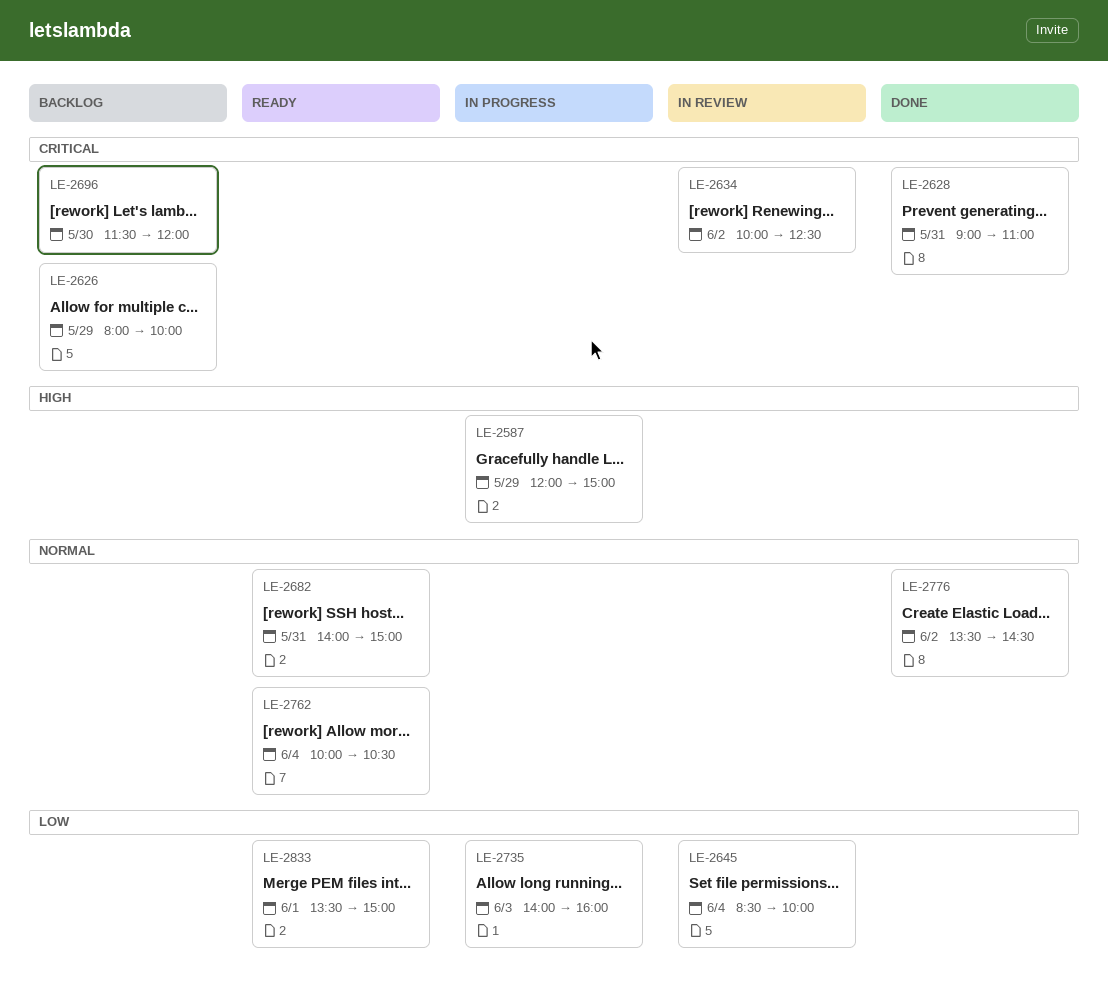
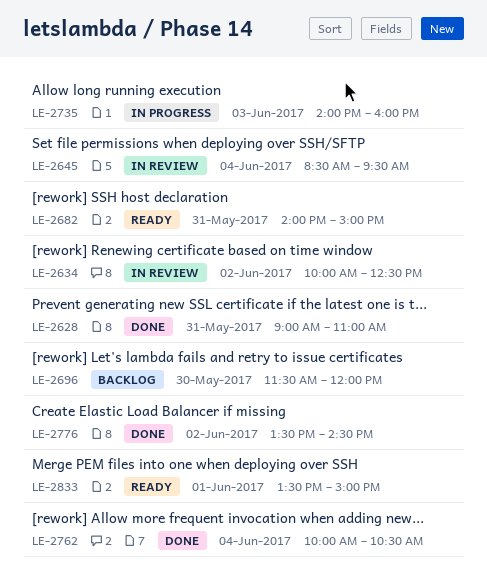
LE-2587: present -> none
LE-2626: present -> none
LE-2645, ends: 10:00 -> 09:30
LE-2762, status: Ready -> Done

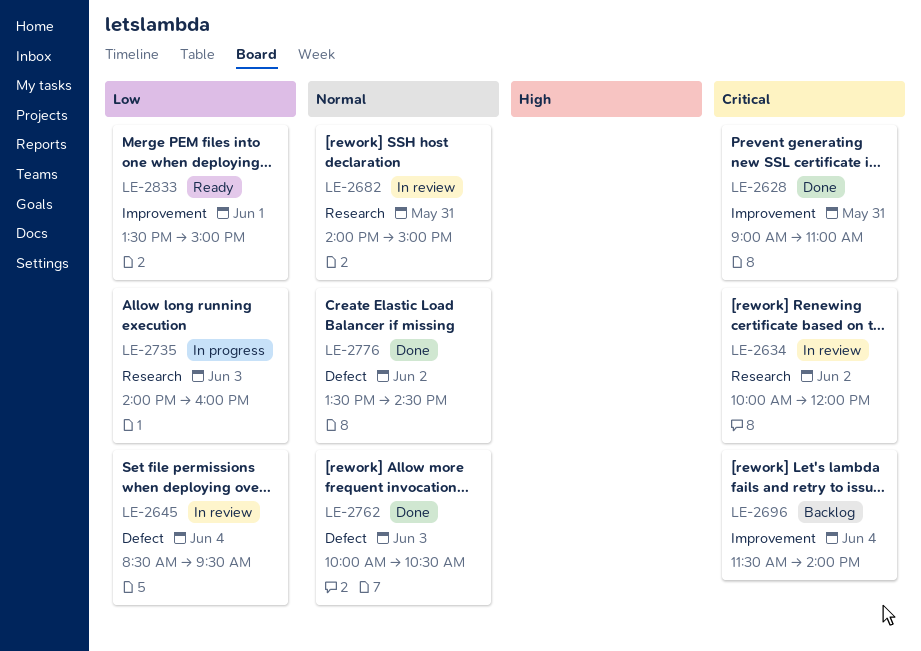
LE-2634, ends: 12:30 -> 12:00
LE-2682, status: Ready -> In review
LE-2696, day: May 30 -> Jun 4
LE-2696, ends: 12:00 -> 14:00
LE-2762, day: Jun 4 -> Jun 3

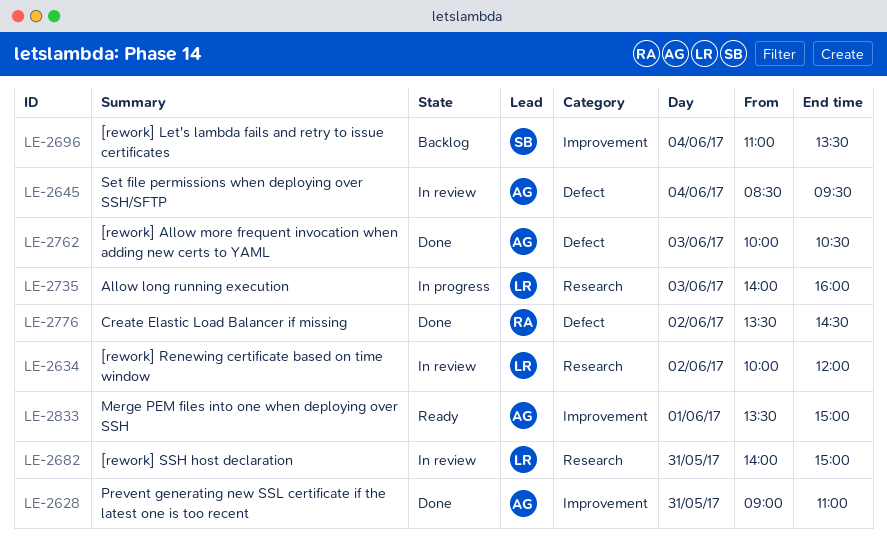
LE-2696, begins: 11:30 -> 11:00
LE-2696, ends: 14:00 -> 13:30

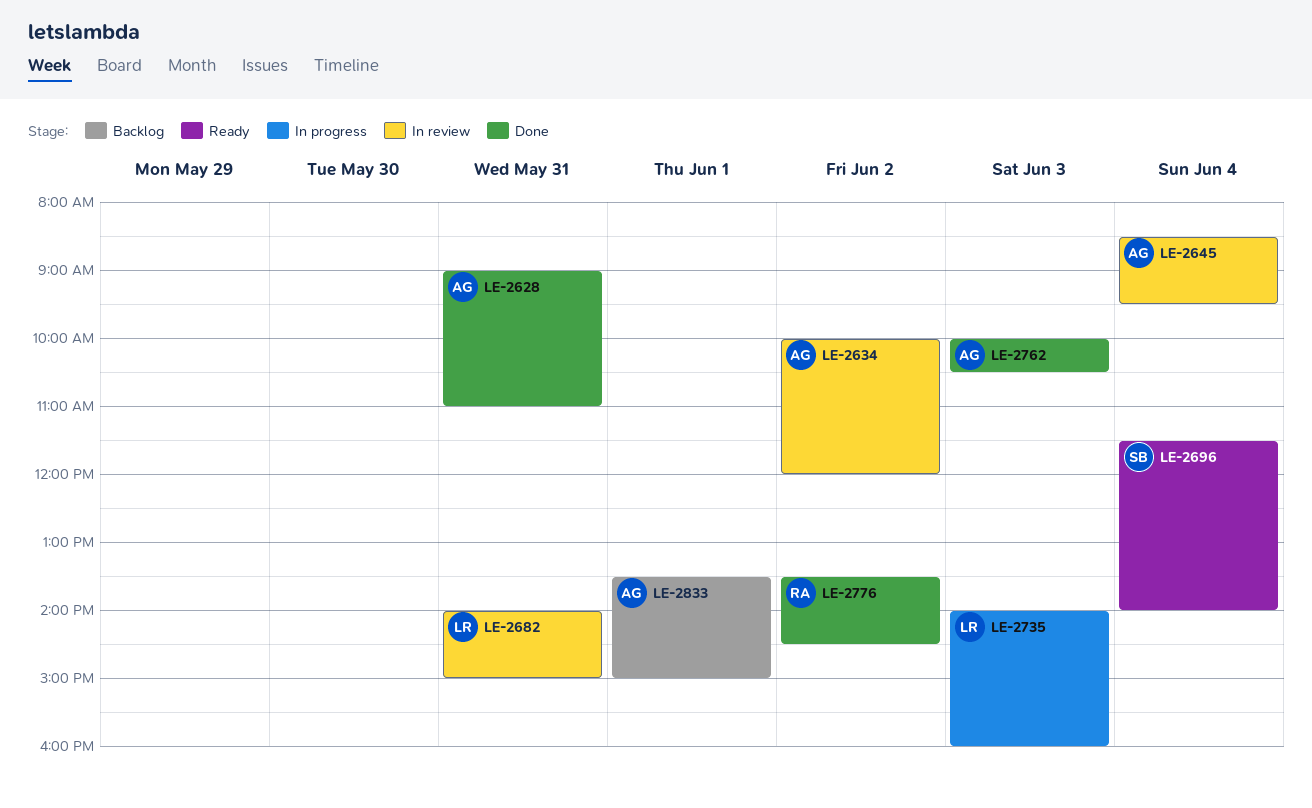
LE-2634, owner: LR -> AG
LE-2696, status: Backlog -> Ready
LE-2696, begins: 11:00 -> 11:30
LE-2696, ends: 13:30 -> 14:00
LE-2833, status: Ready -> Backlog

